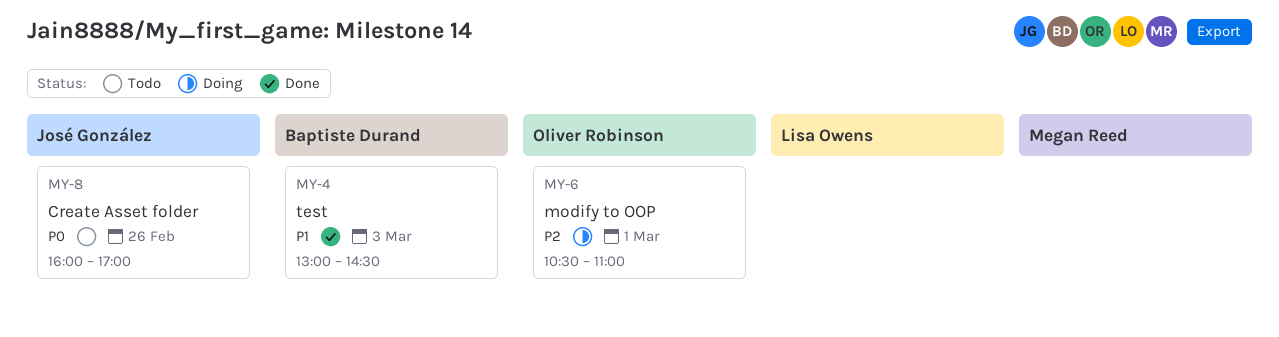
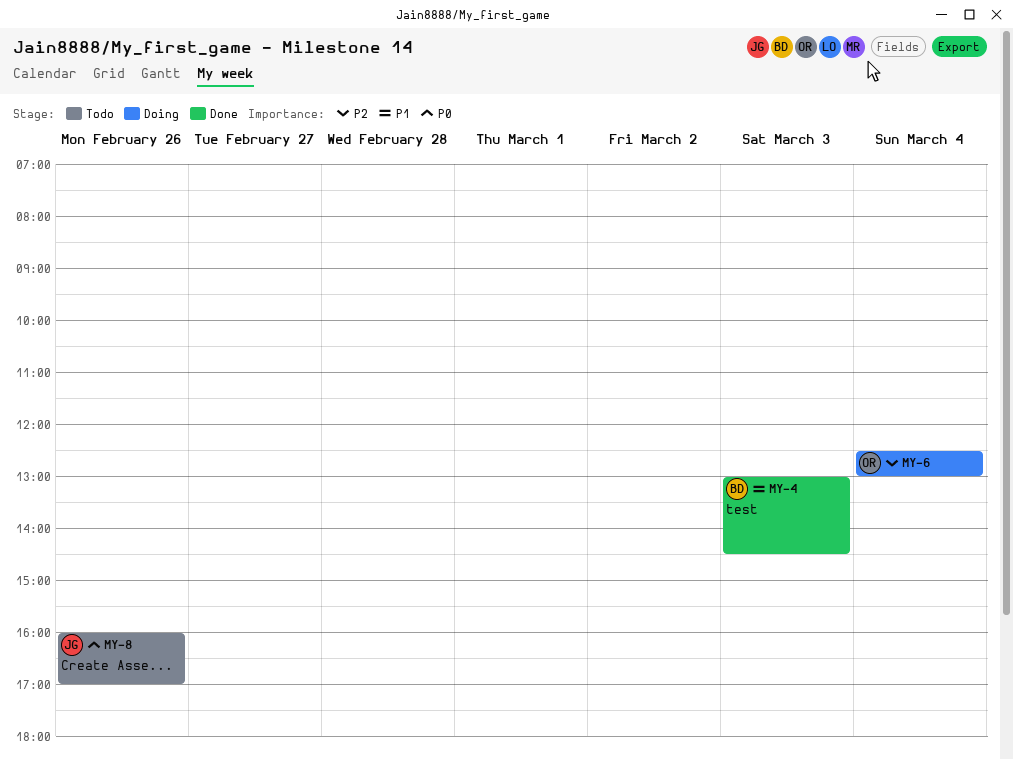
MY-6, day: Mar 1 -> Mar 4
MY-6, begins: 10:30 -> 12:30
MY-6, ends: 11:00 -> 13:00

